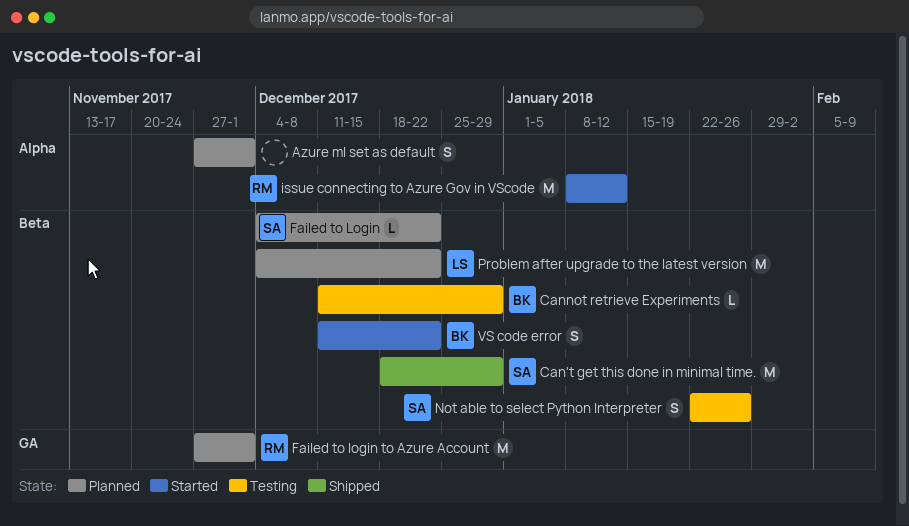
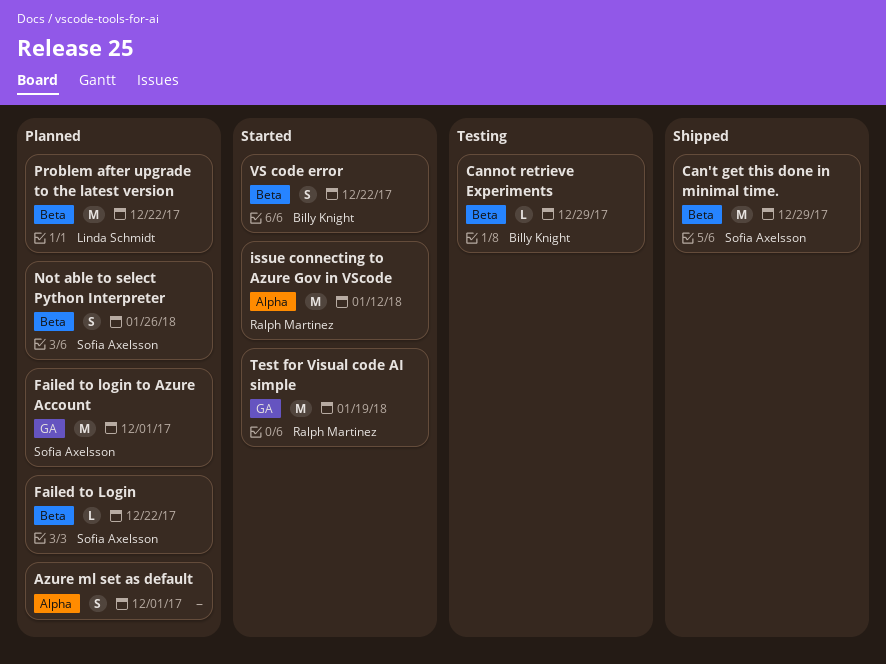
Failed to login to Azure Account, owner: Ralph Martinez -> Sofia Axelsson
Not able to select Python Interpreter, status: Testing -> Planned
Test for Visual code AI simple: none -> present

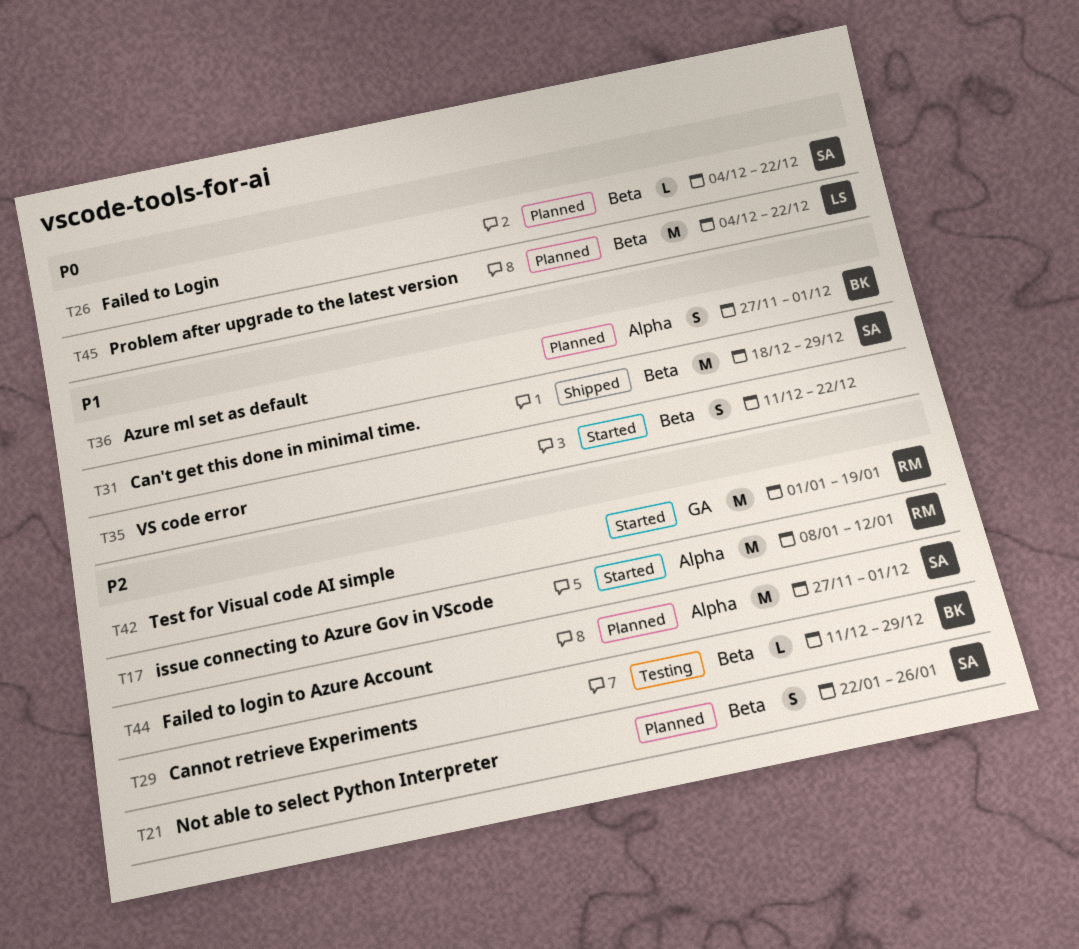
Azure ml set as default, owner: none -> Billy Knight
Failed to login to Azure Account, label: GA -> Alpha
VS code error, owner: Billy Knight -> none

